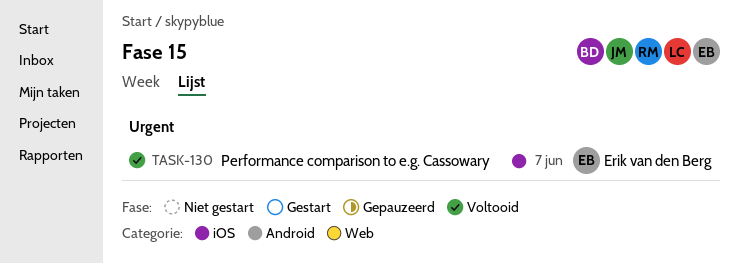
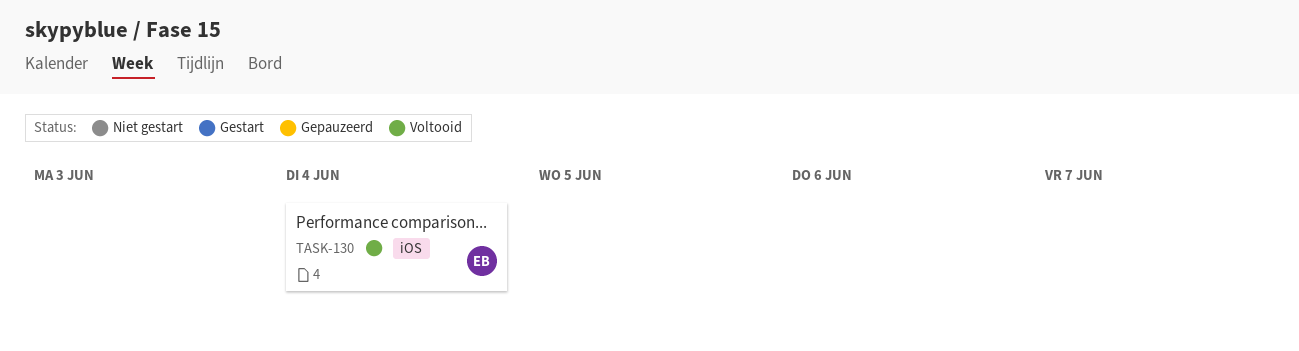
TASK-130, due: Jun 7 -> Jun 4

